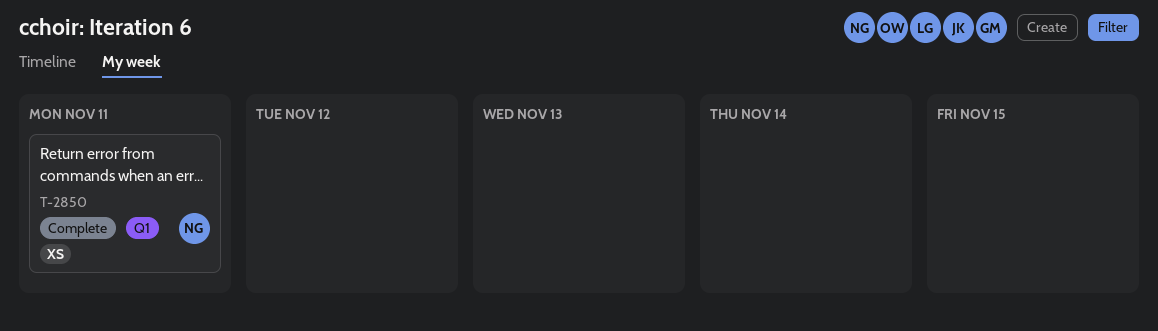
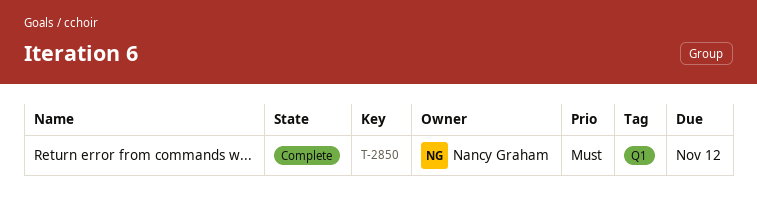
T-2850, due: Nov 11 -> Nov 12

